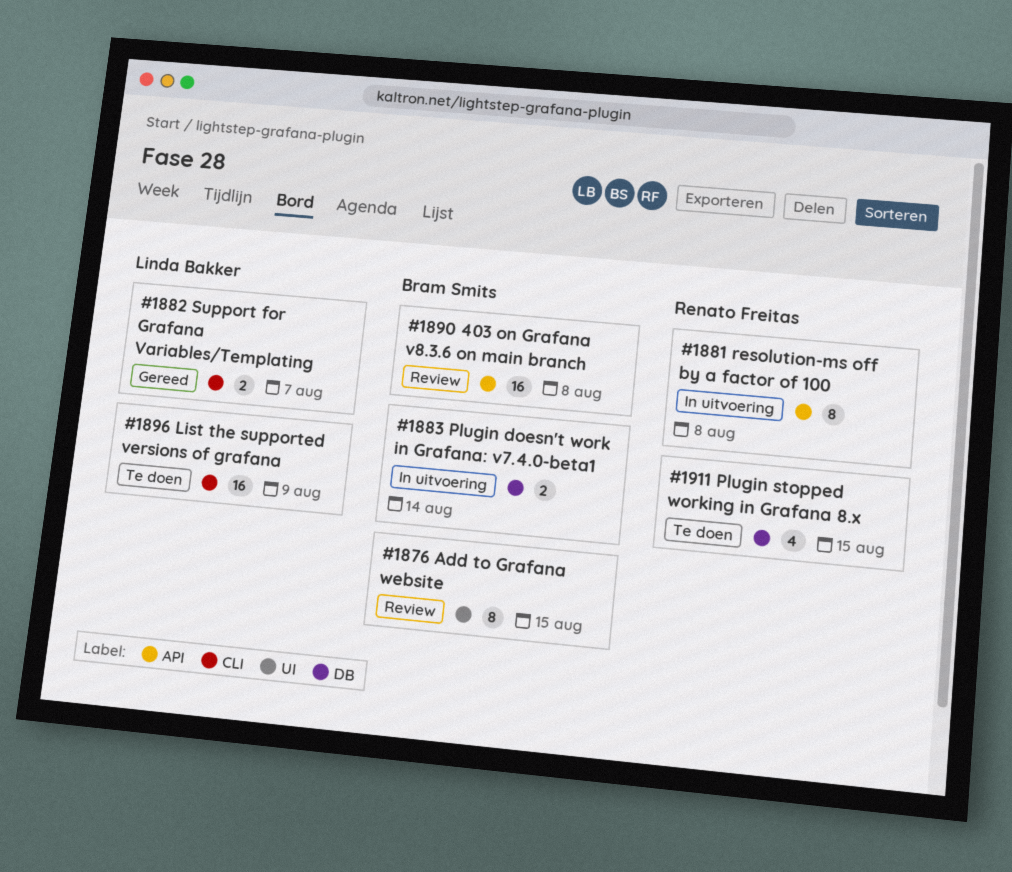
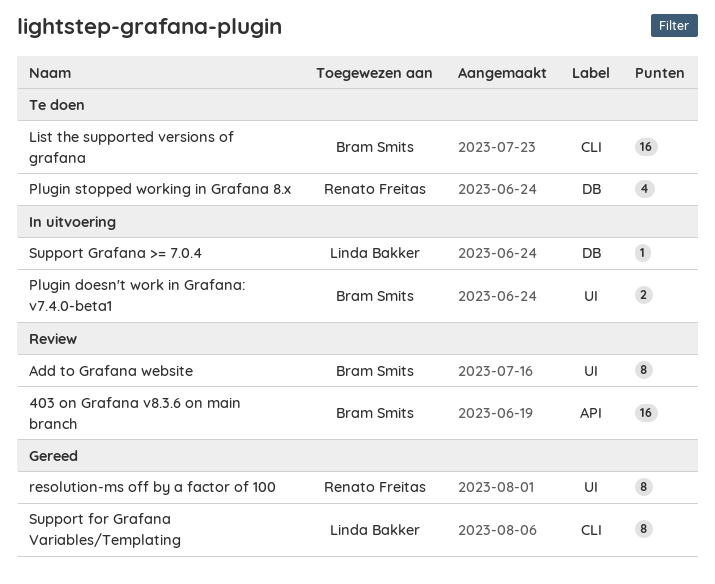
List the supported versions of grafana, owner: Linda Bakker -> Bram Smits
Plugin doesn't work in Grafana: v7.4.0-beta1, label: DB -> UI
resolution-ms off by a factor of 100, status: In uitvoering -> Gereed
resolution-ms off by a factor of 100, label: API -> UI
Support for Grafana Variables/Templating, estimate: 2 -> 8
Support Grafana >= 7.0.4: none -> present

